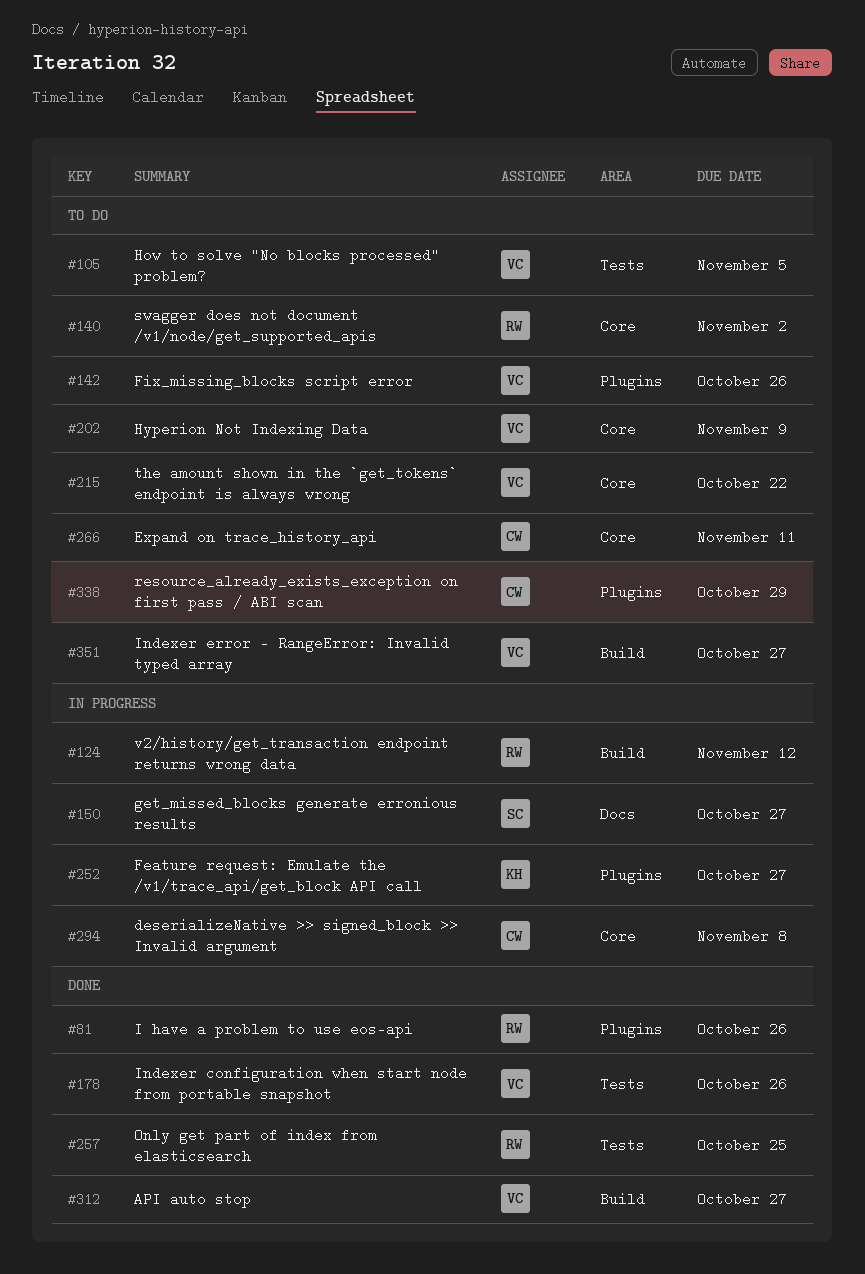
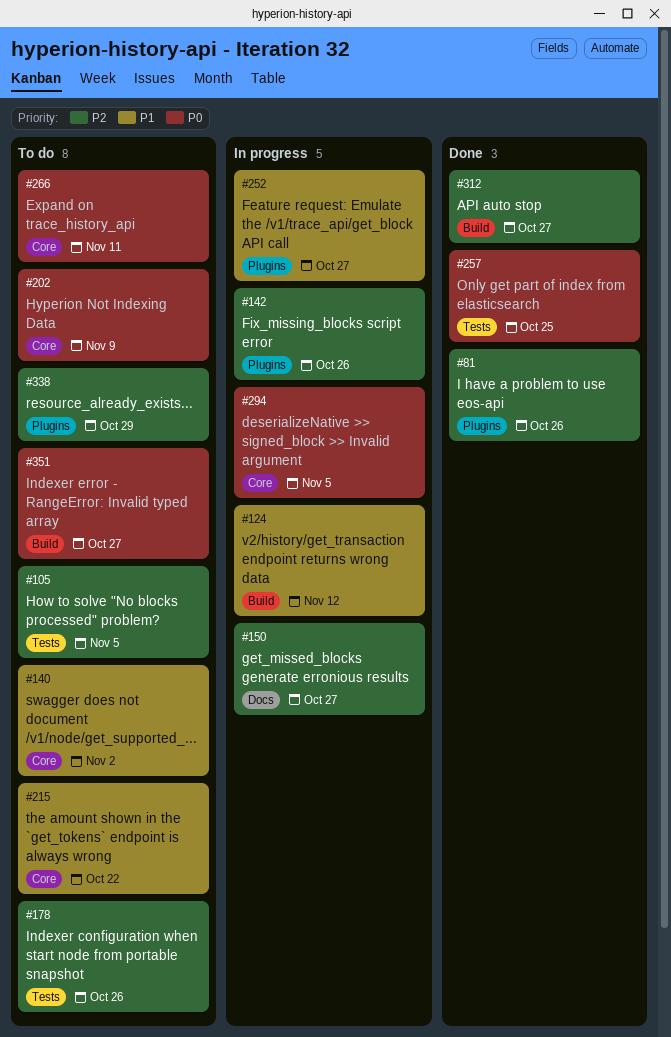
#142, status: To do -> In progress
#178, status: Done -> To do
#294, due: Nov 8 -> Nov 5

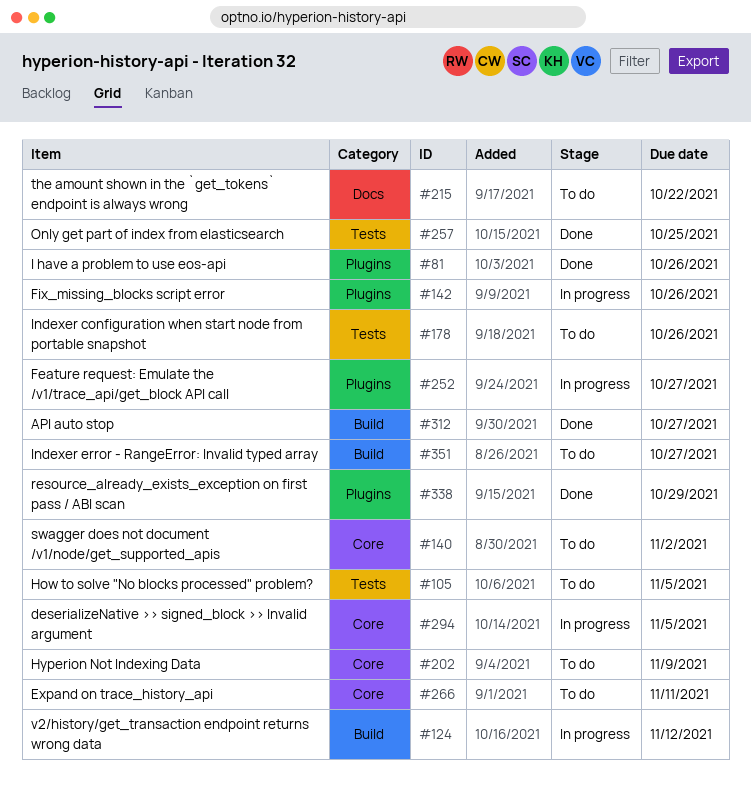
#150: present -> none
#215, label: Core -> Docs
#338, status: To do -> Done

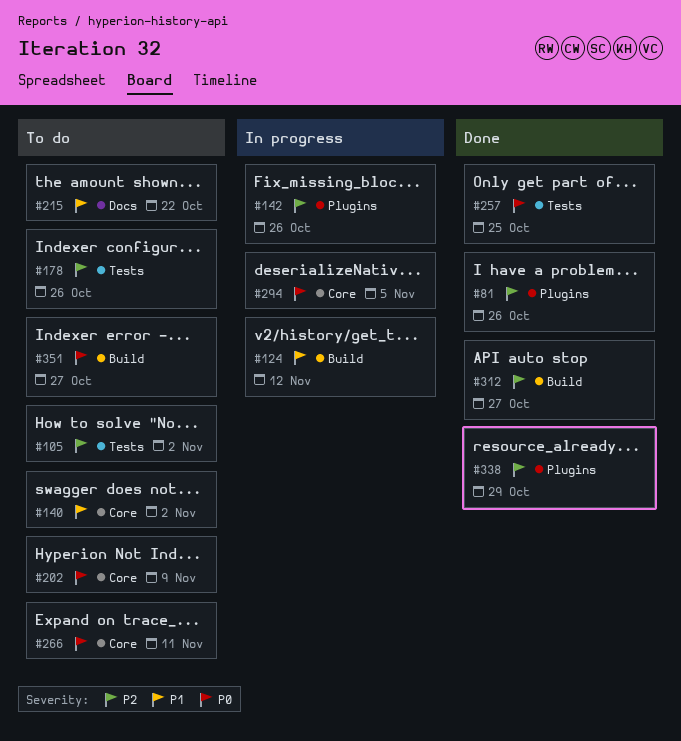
#105, due: Nov 5 -> Nov 2
#252: present -> none

